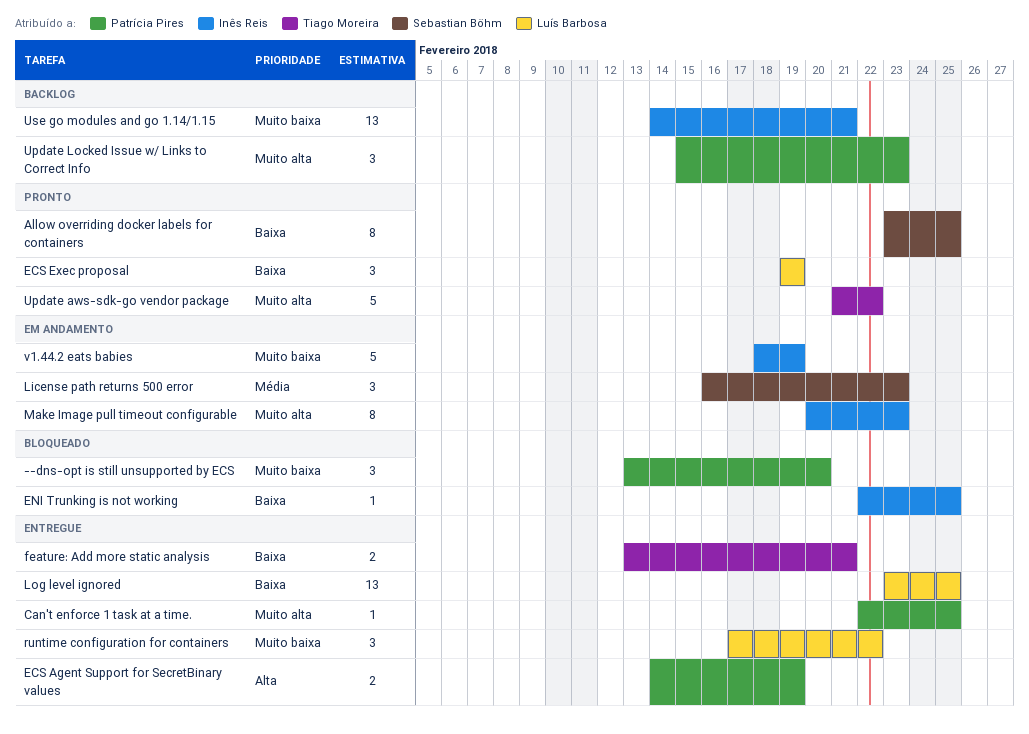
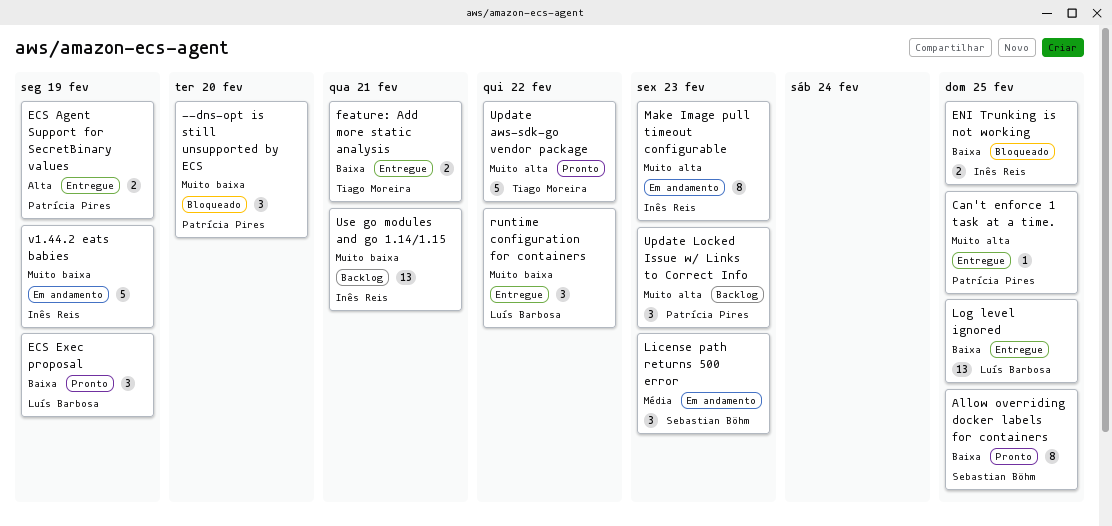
ENI Trunking is not working, estimate: 1 -> 2

